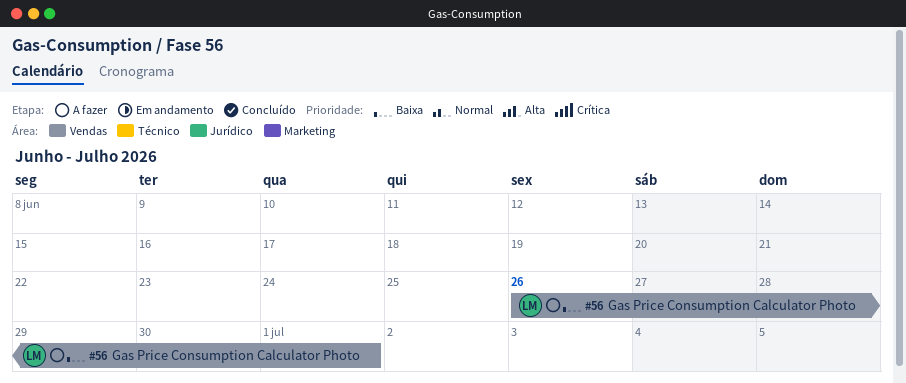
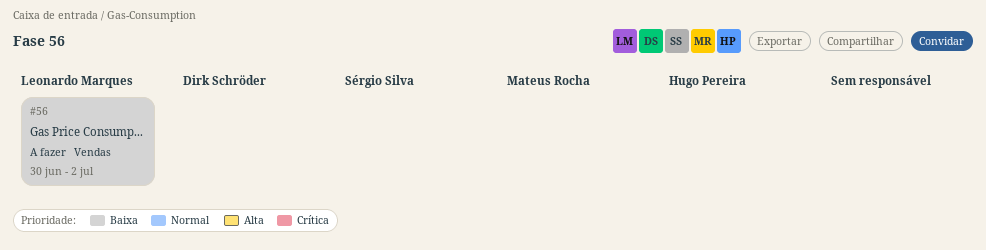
#56, start: Jun 26 -> Jun 30
#56, due: Jul 1 -> Jul 2

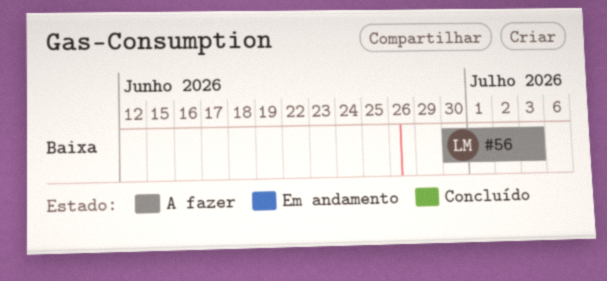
#56, due: Jul 2 -> Jul 3

